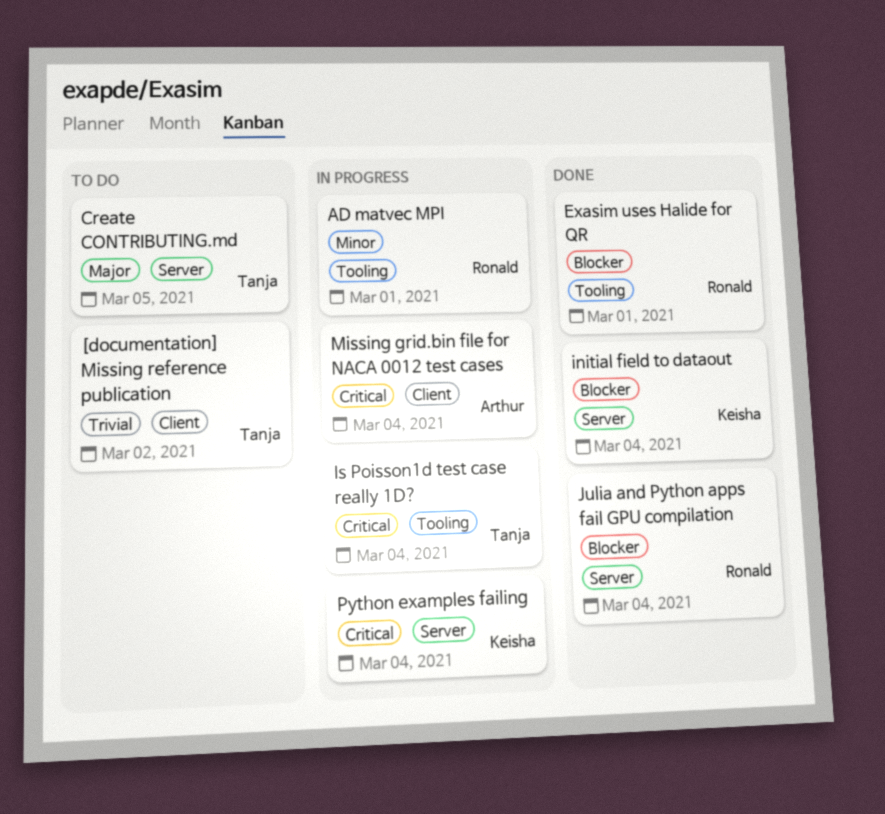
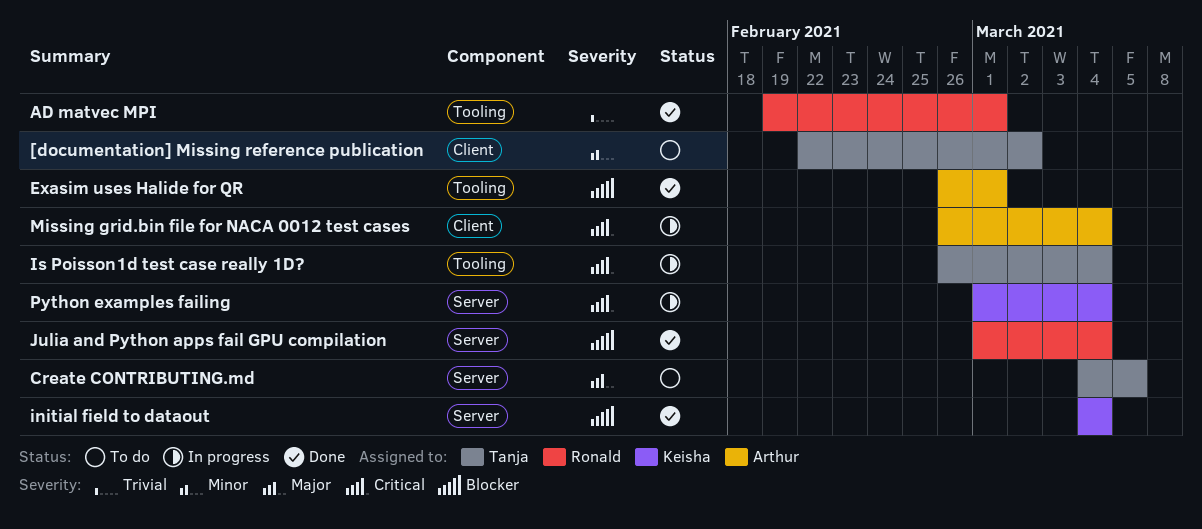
[documentation] Missing reference publication, priority: Trivial -> Minor
AD matvec MPI, status: In progress -> Done
AD matvec MPI, priority: Minor -> Trivial
Exasim uses Halide for QR, owner: Ronald -> Arthur

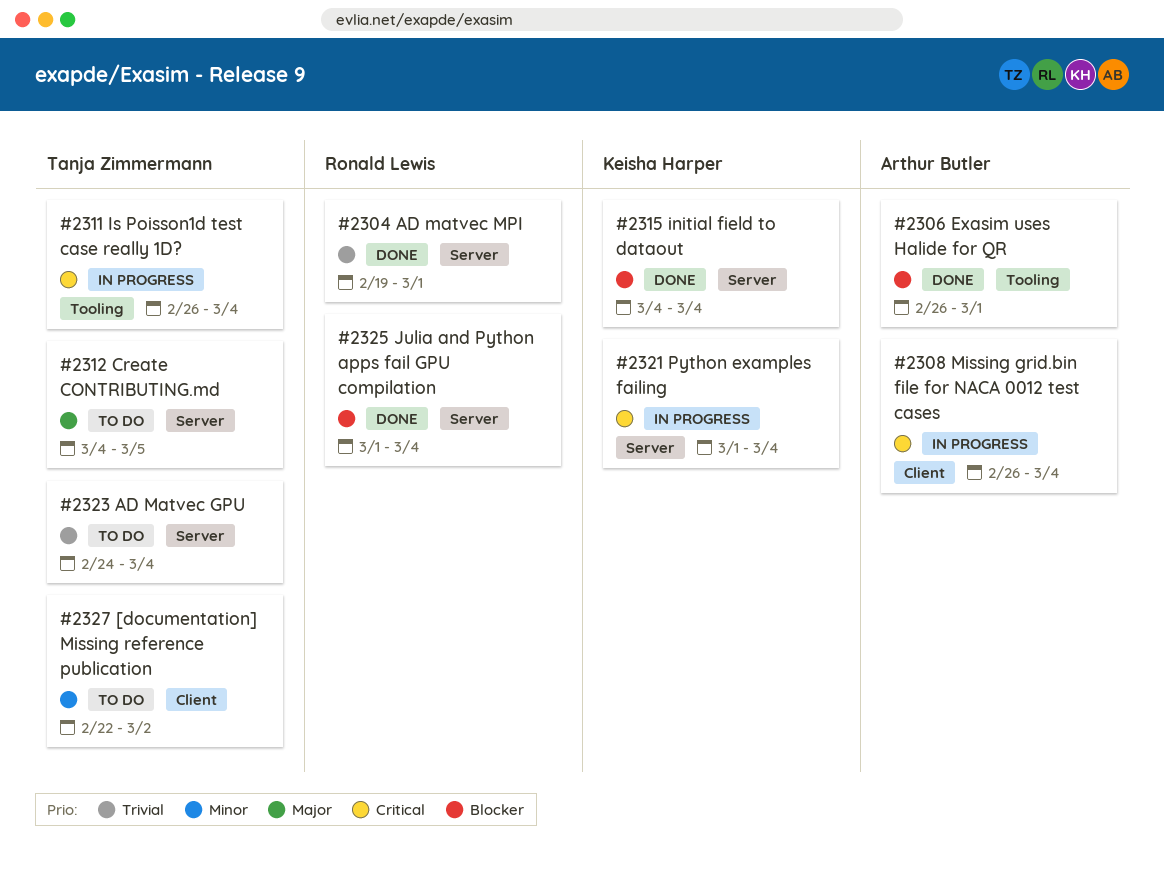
AD Matvec GPU: none -> present
AD matvec MPI, label: Tooling -> Server

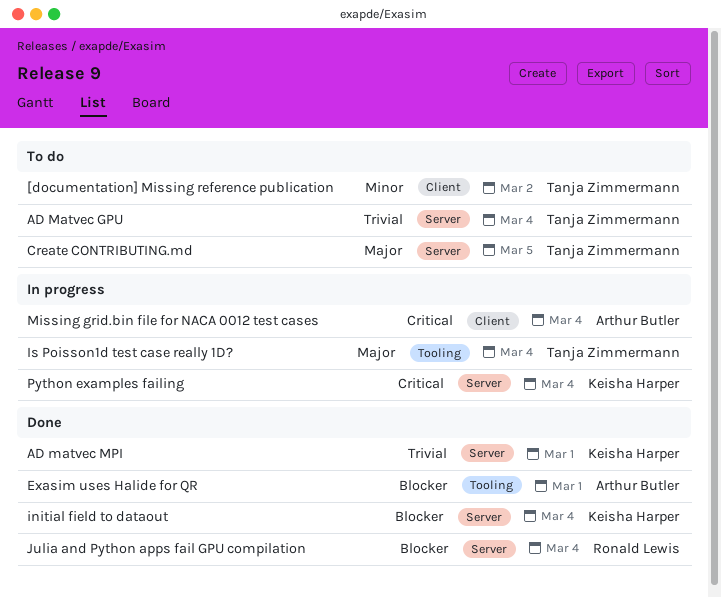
AD matvec MPI, owner: Ronald Lewis -> Keisha Harper
Is Poisson1d test case really 1D?, priority: Critical -> Major

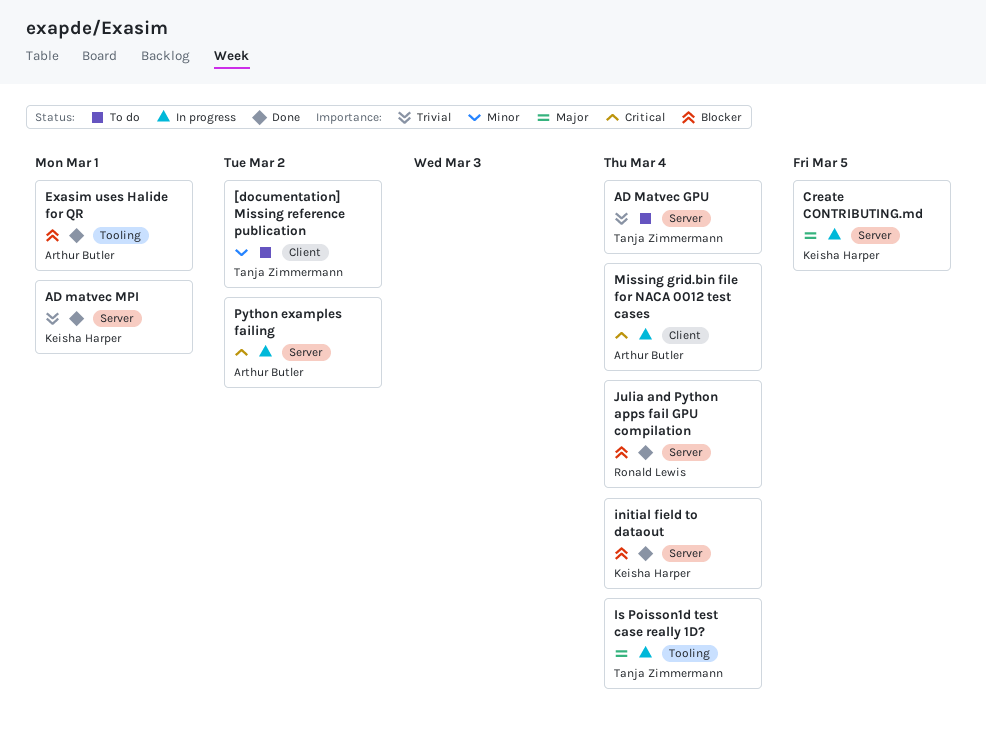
Create CONTRIBUTING.md, status: To do -> In progress
Create CONTRIBUTING.md, owner: Tanja Zimmermann -> Keisha Harper
Python examples failing, owner: Keisha Harper -> Arthur Butler
Python examples failing, due: Mar 4 -> Mar 2

